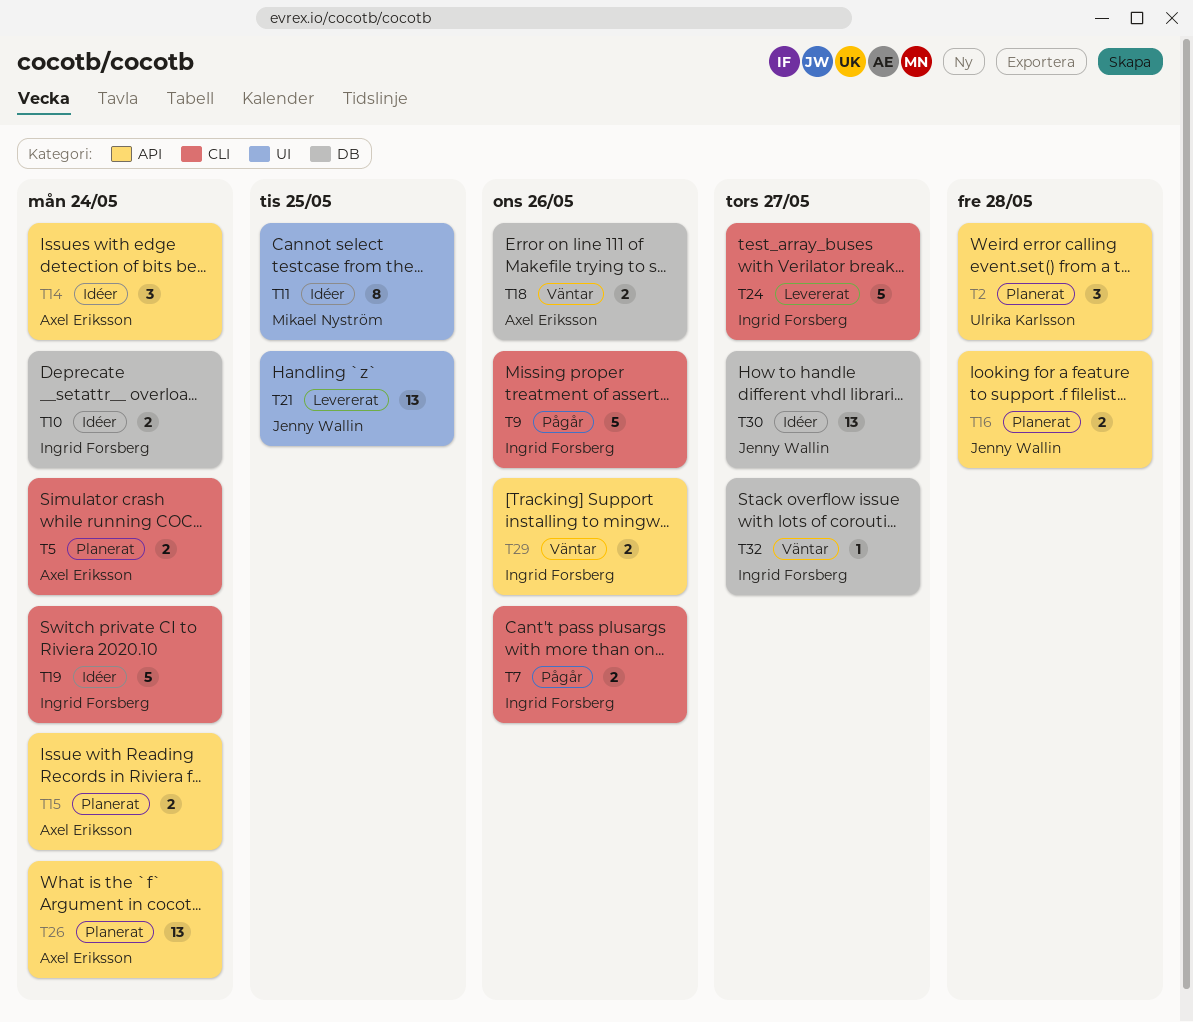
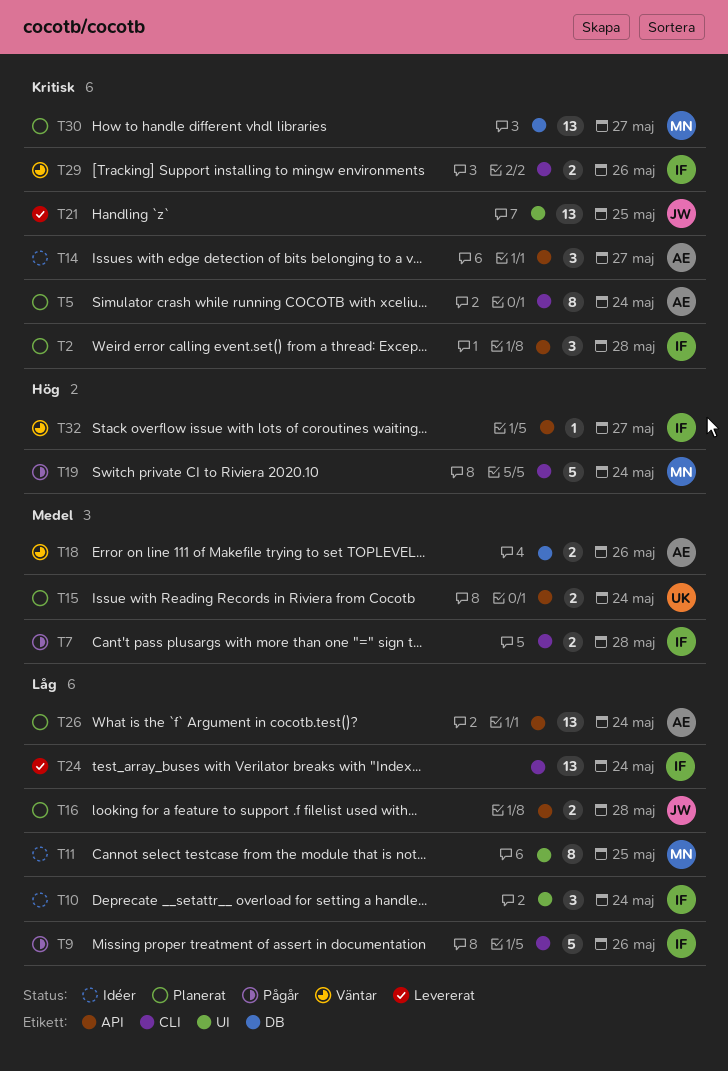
T2, owner: Ulrika Karlsson -> Ingrid Forsberg
T5, estimate: 2 -> 8
T7, due: May 26 -> May 28
T10, label: DB -> UI
T10, estimate: 2 -> 3
T14, due: May 24 -> May 27
T15, owner: Axel Eriksson -> Ulrika Karlsson
T19, status: Idéer -> Pågår
T19, owner: Ingrid Forsberg -> Mikael Nyström
T24, estimate: 5 -> 13
T24, due: May 27 -> May 24
T29, label: API -> CLI
T30, status: Idéer -> Planerat
T30, owner: Jenny Wallin -> Mikael Nyström
T32, label: DB -> API

